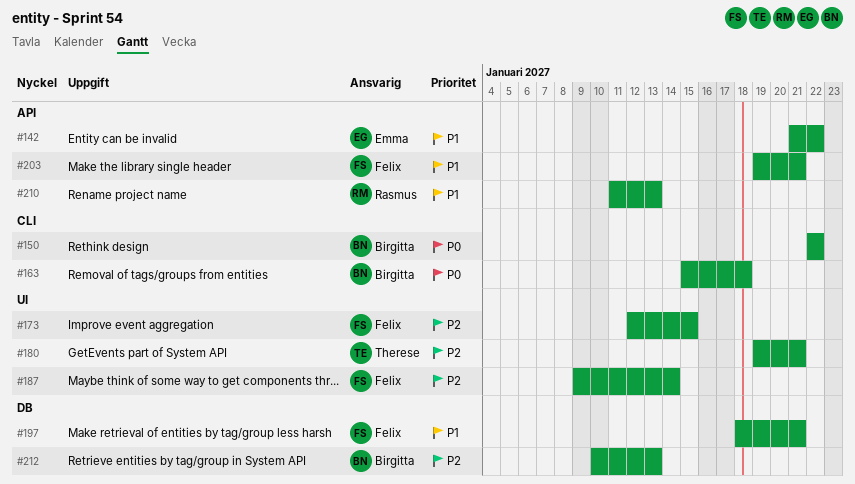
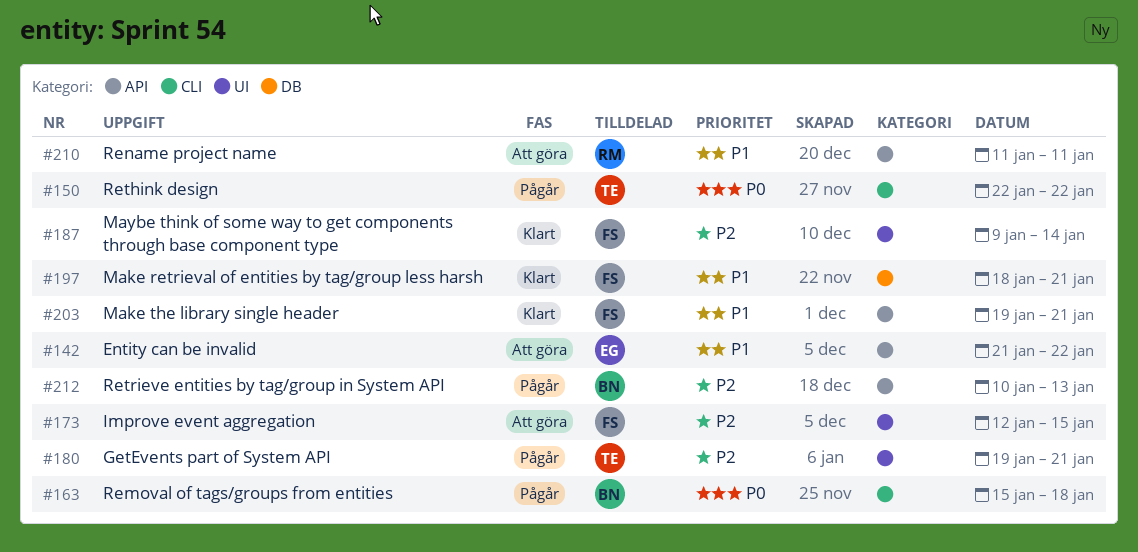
#150, owner: Birgitta -> Therese
#210, due: Jan 13 -> Jan 11
#212, label: DB -> API

